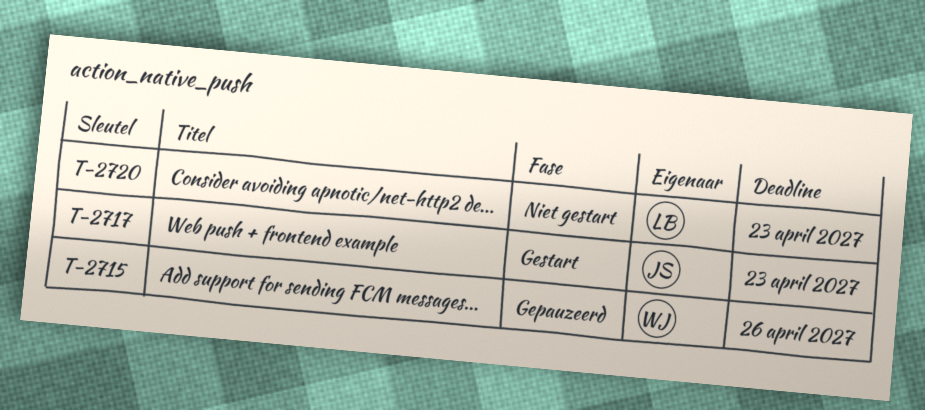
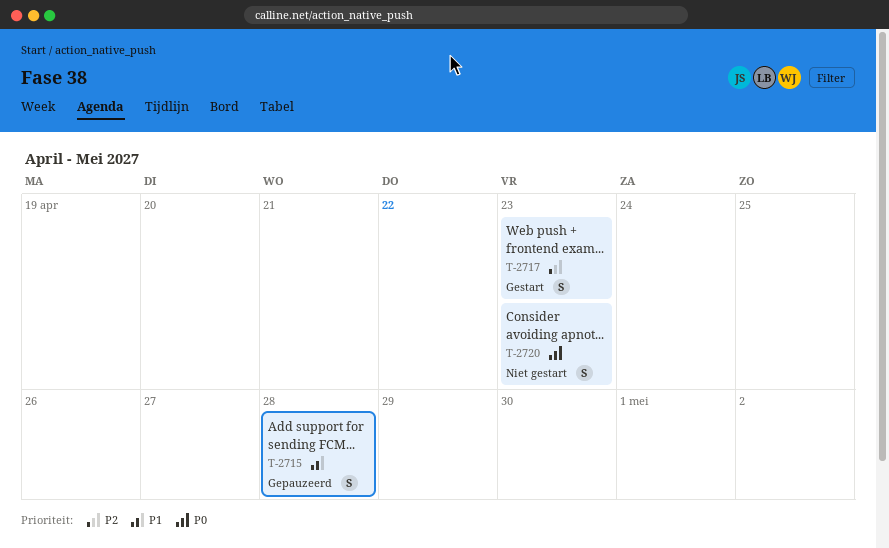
T-2715, due: Apr 26 -> Apr 28

